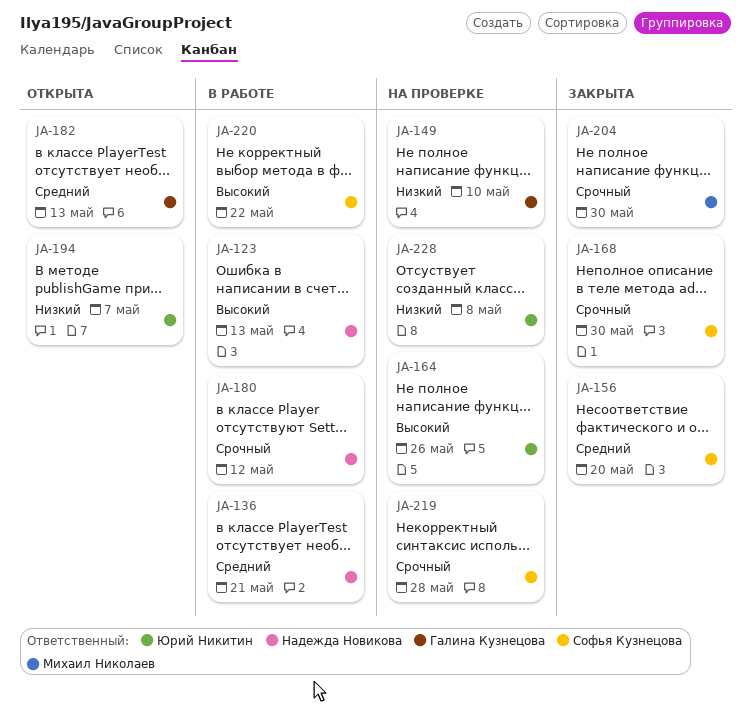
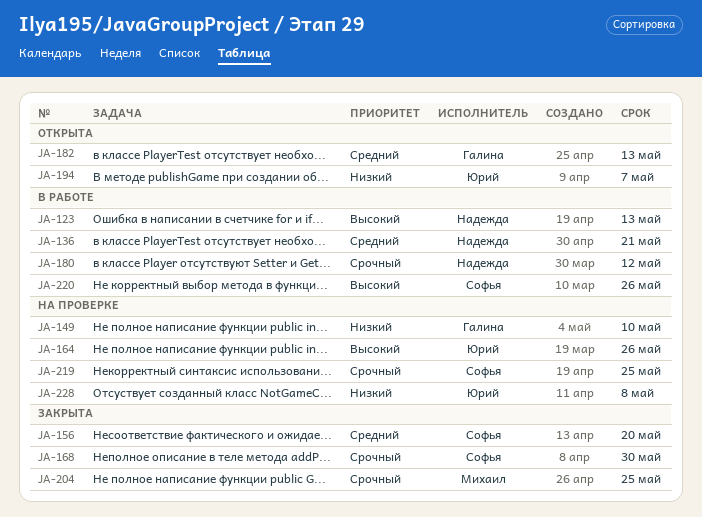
JA-204, due: May 30 -> May 25
JA-219, due: May 28 -> May 25
JA-220, due: May 22 -> May 26

